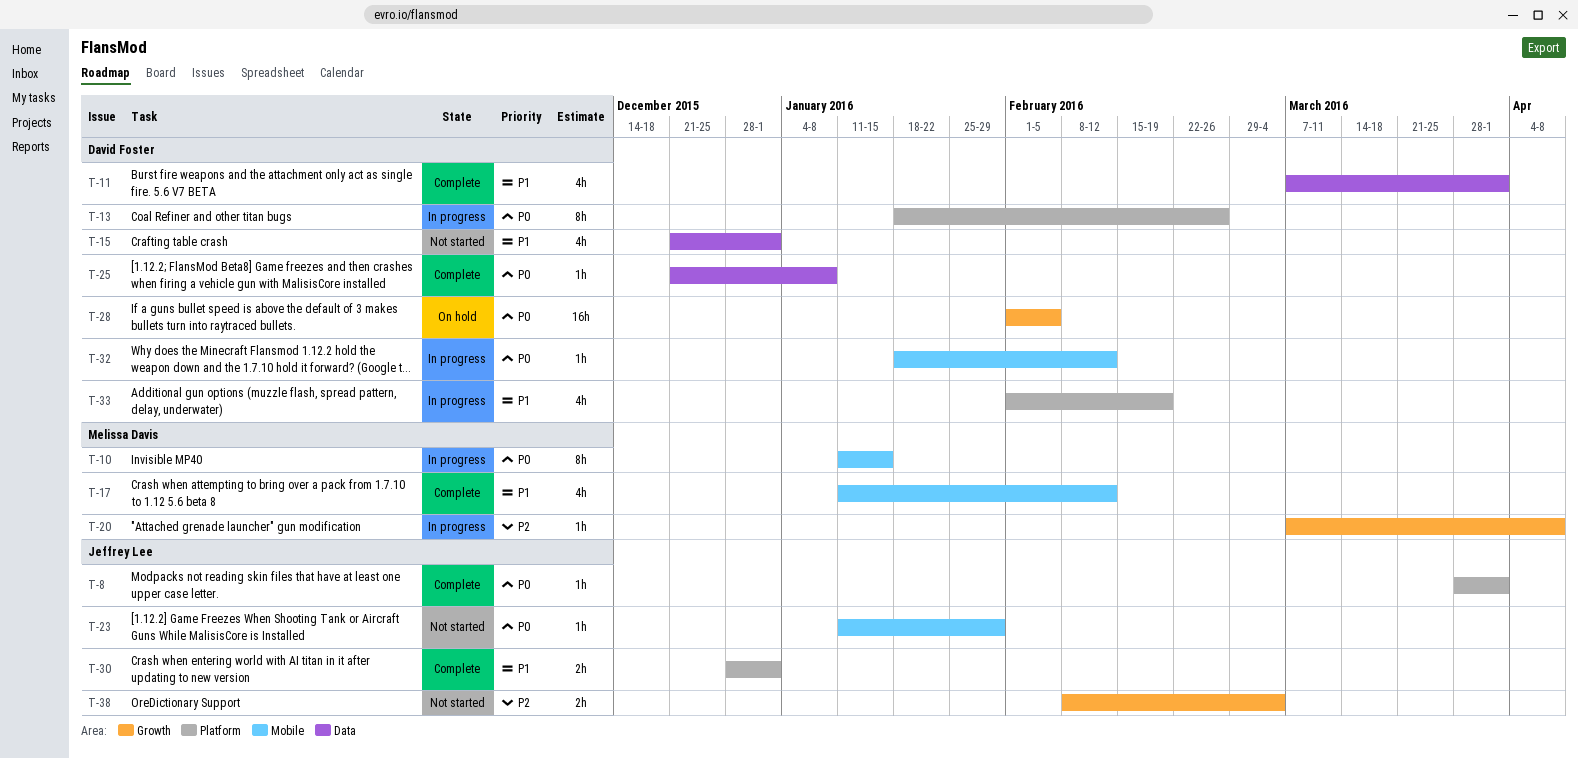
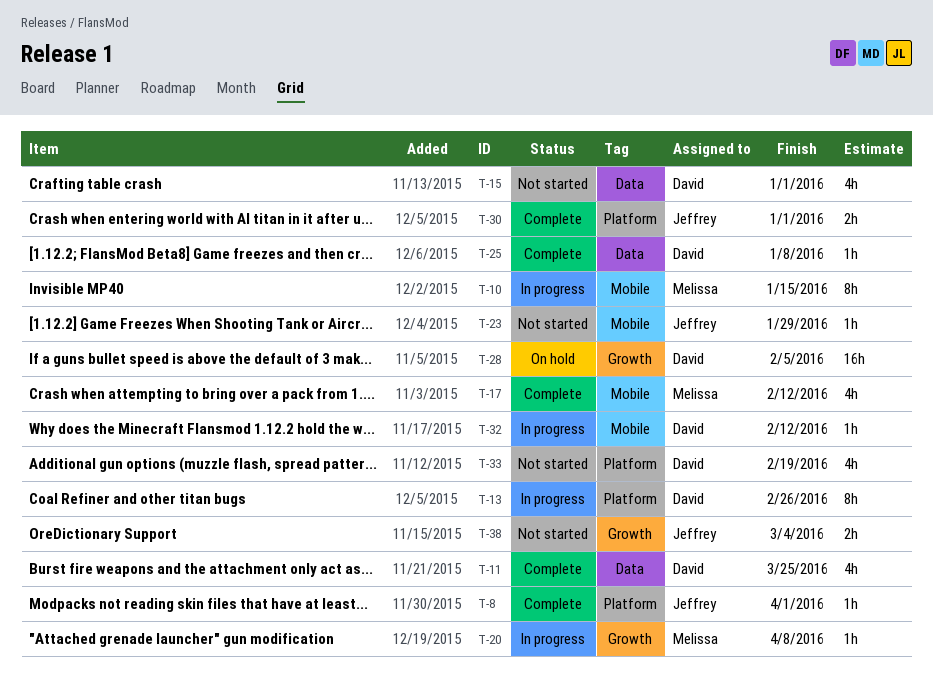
T-11, due: Apr 1 -> Mar 25
T-33, status: In progress -> Not started

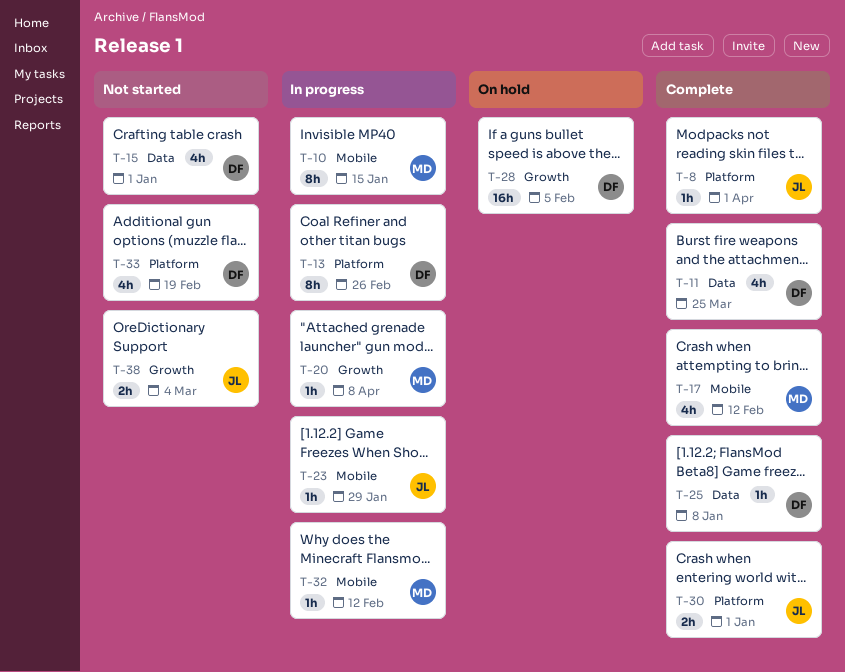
T-23, status: Not started -> In progress
T-32, owner: David -> Melissa

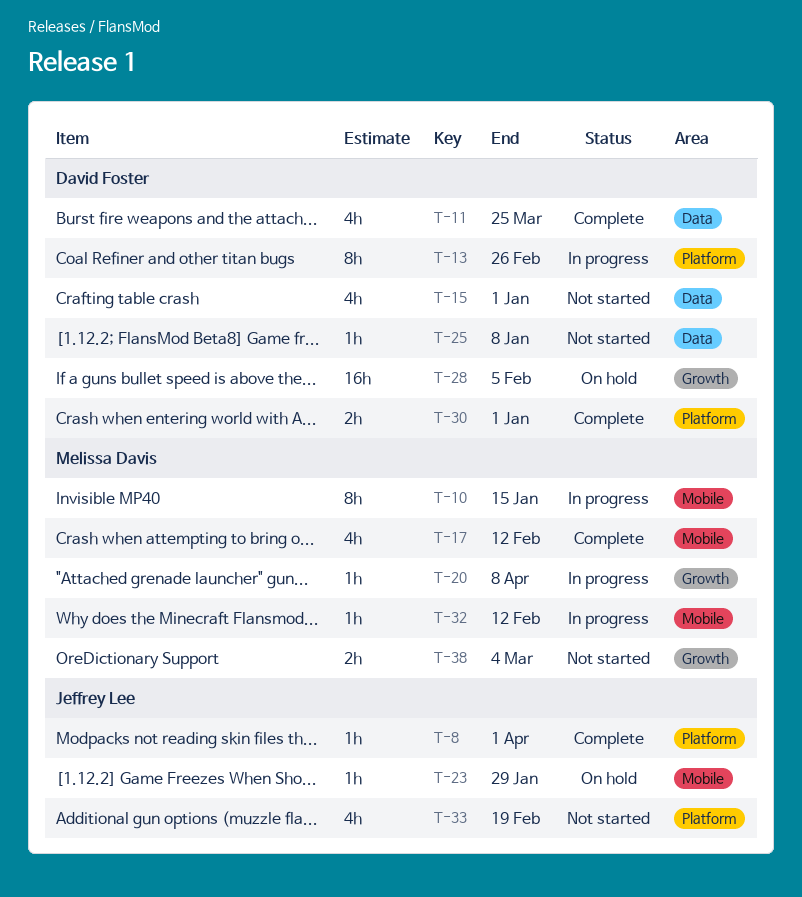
T-23, status: In progress -> On hold
T-25, status: Complete -> Not started
T-30, owner: Jeffrey Lee -> David Foster
T-33, owner: David Foster -> Jeffrey Lee
T-38, owner: Jeffrey Lee -> Melissa Davis

